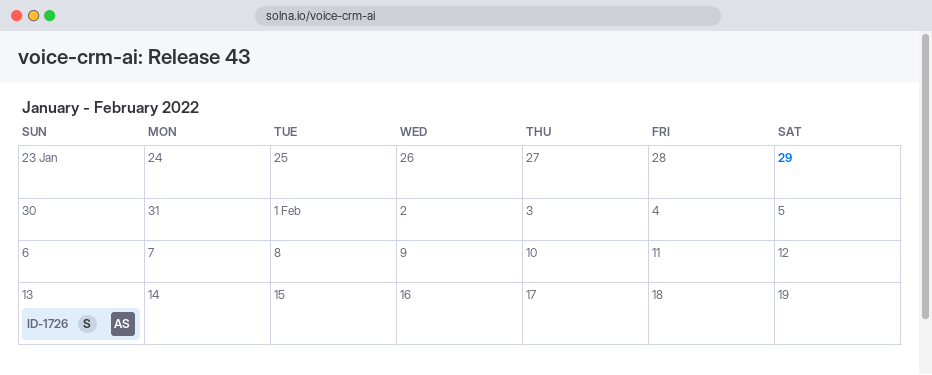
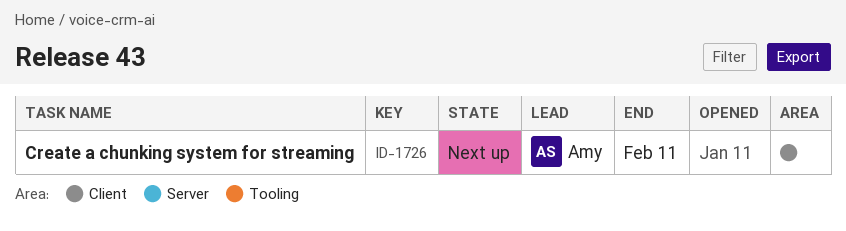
ID-1726, due: Feb 13 -> Feb 11

